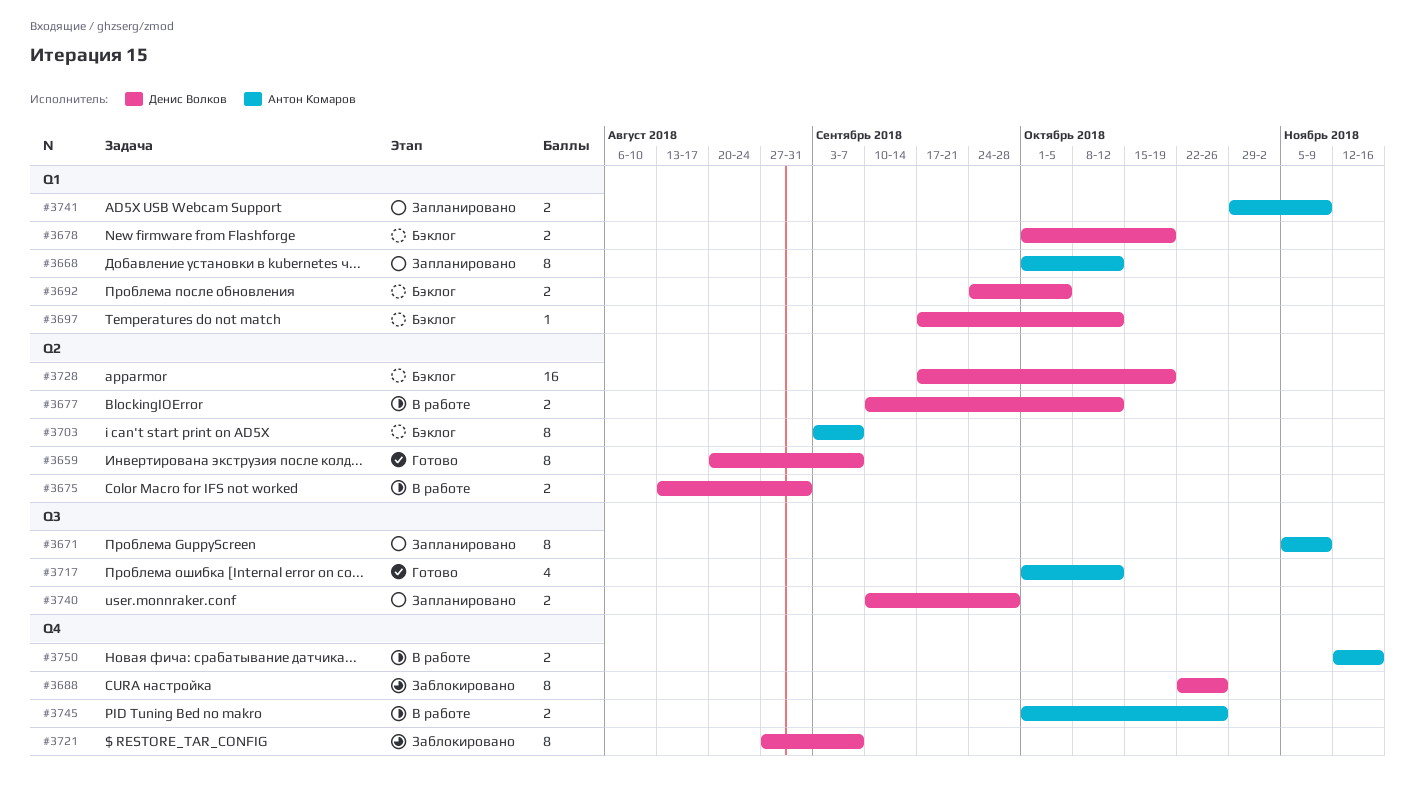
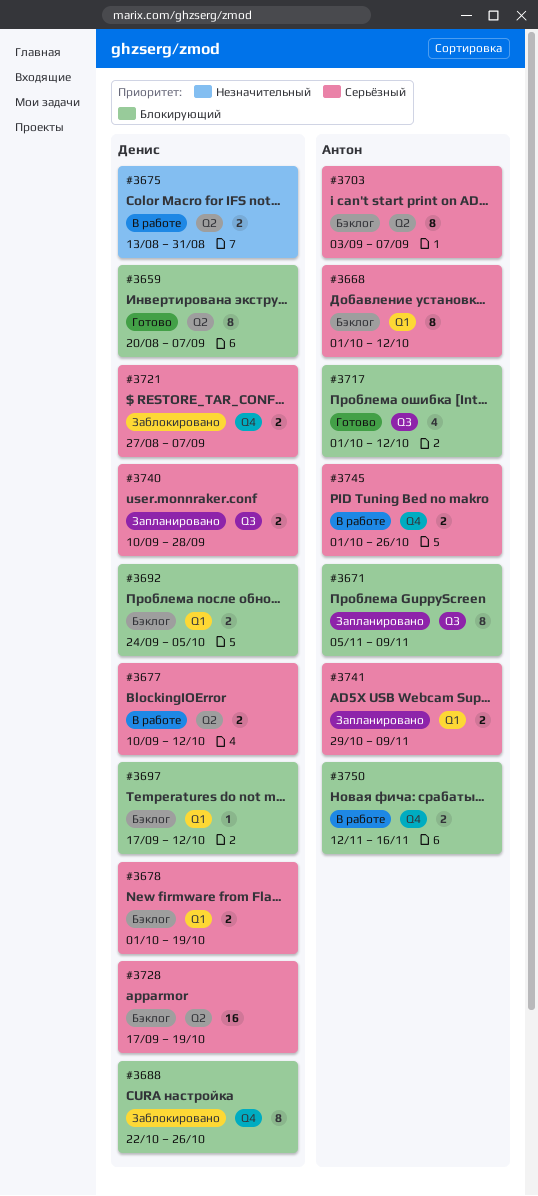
#3668, status: Запланировано -> Бэклог
#3721, estimate: 8 -> 2

